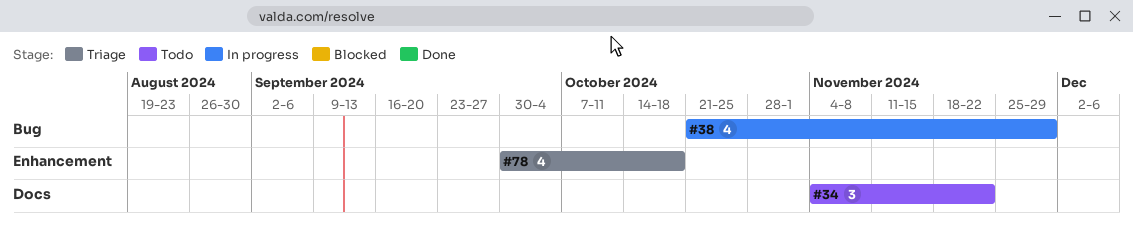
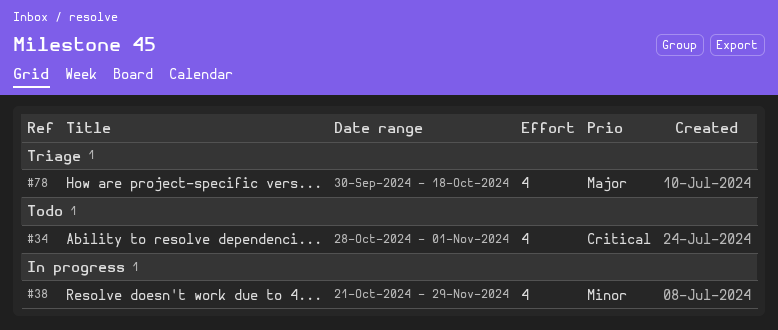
#34, estimate: 3 -> 4
#34, start: Nov 4 -> Oct 28
#34, due: Nov 22 -> Nov 1

